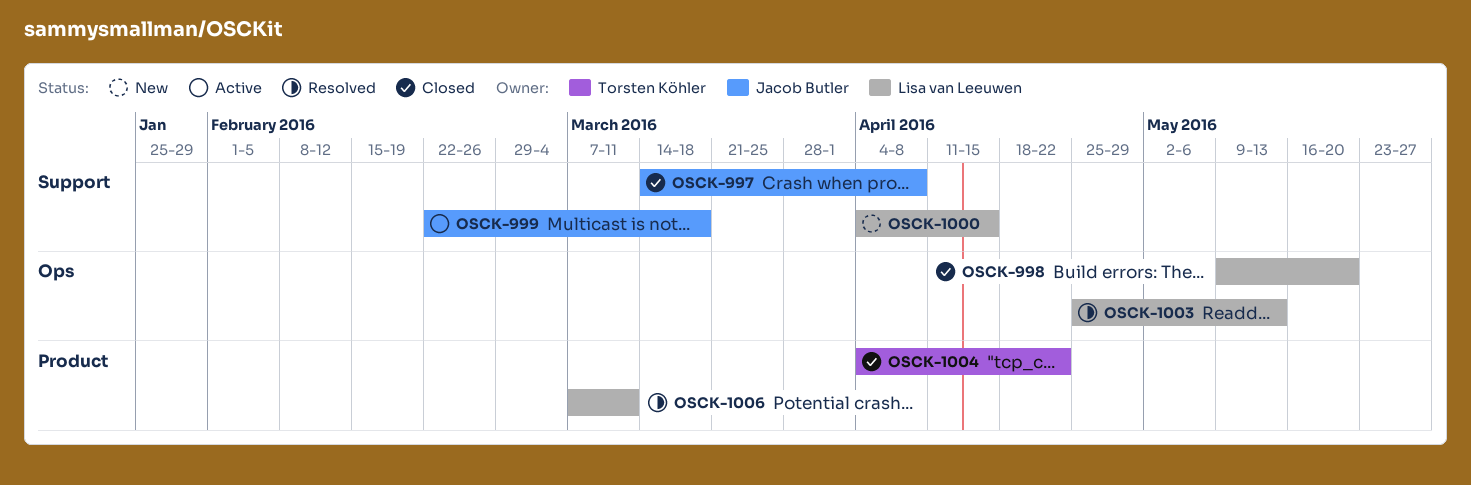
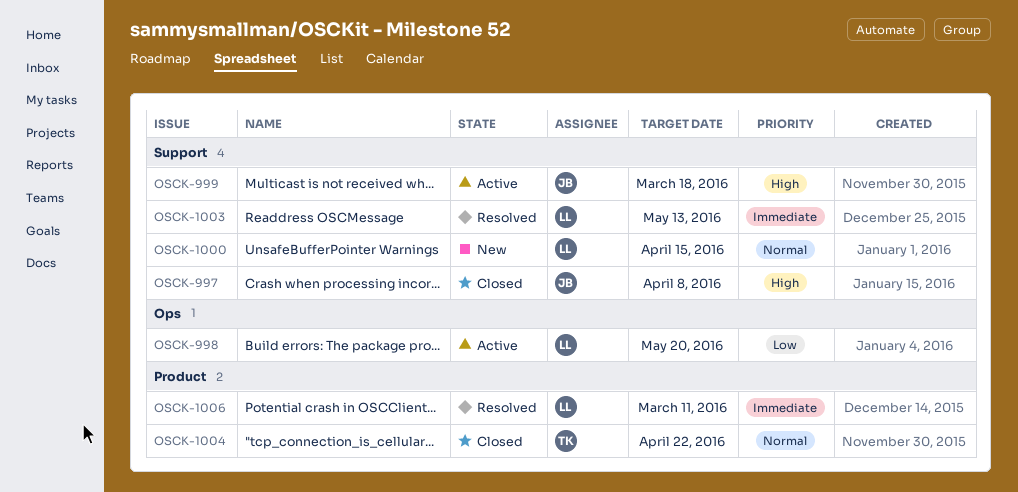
OSCK-998, status: Closed -> Active
OSCK-1003, label: Ops -> Support

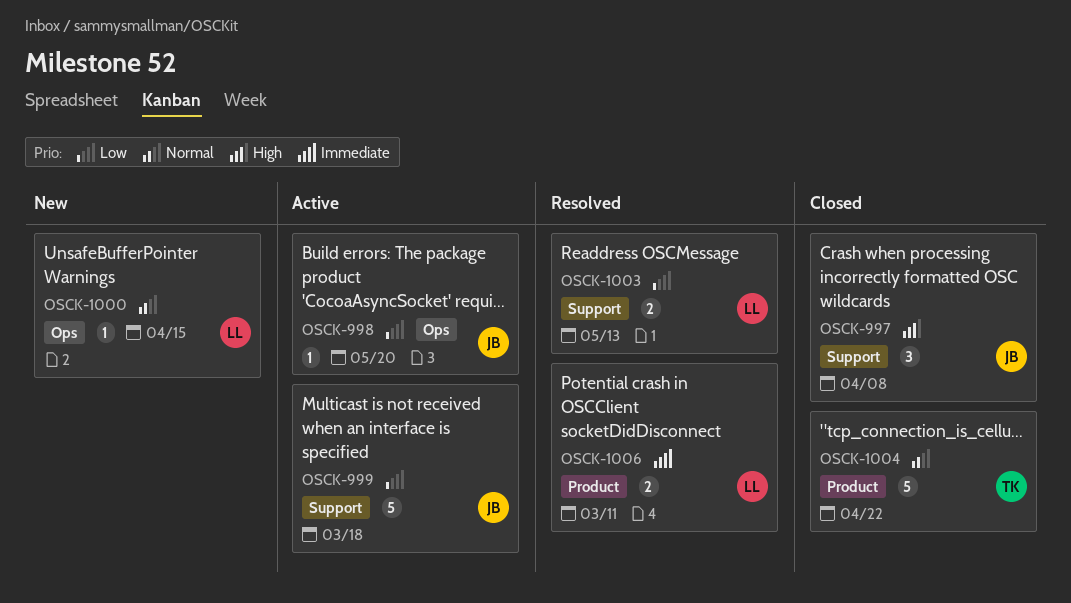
OSCK-998, owner: LL -> JB
OSCK-999, priority: High -> Low
OSCK-1000, label: Support -> Ops
OSCK-1003, priority: Immediate -> Low

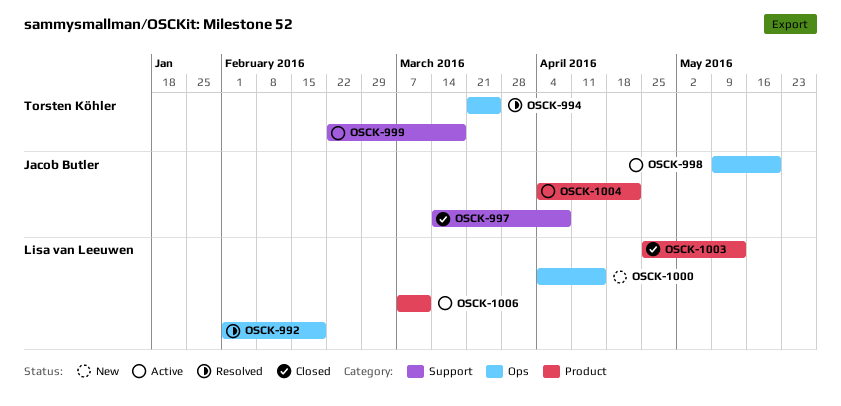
OSCK-992: none -> present
OSCK-994: none -> present
OSCK-999, owner: Jacob Butler -> Torsten Köhler
OSCK-1003, status: Resolved -> Closed
OSCK-1003, label: Support -> Product
OSCK-1004, status: Closed -> Active
OSCK-1004, owner: Torsten Köhler -> Jacob Butler
OSCK-1006, status: Resolved -> Active

